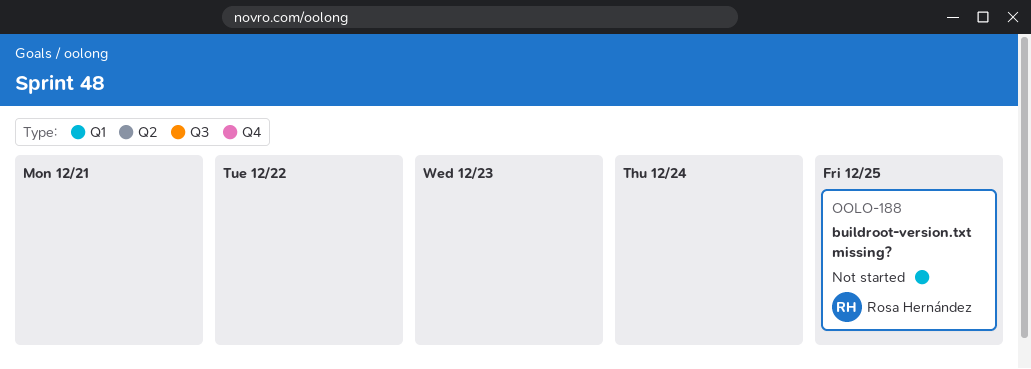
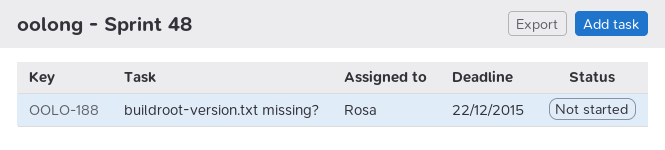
OOLO-188, due: Dec 25 -> Dec 22

